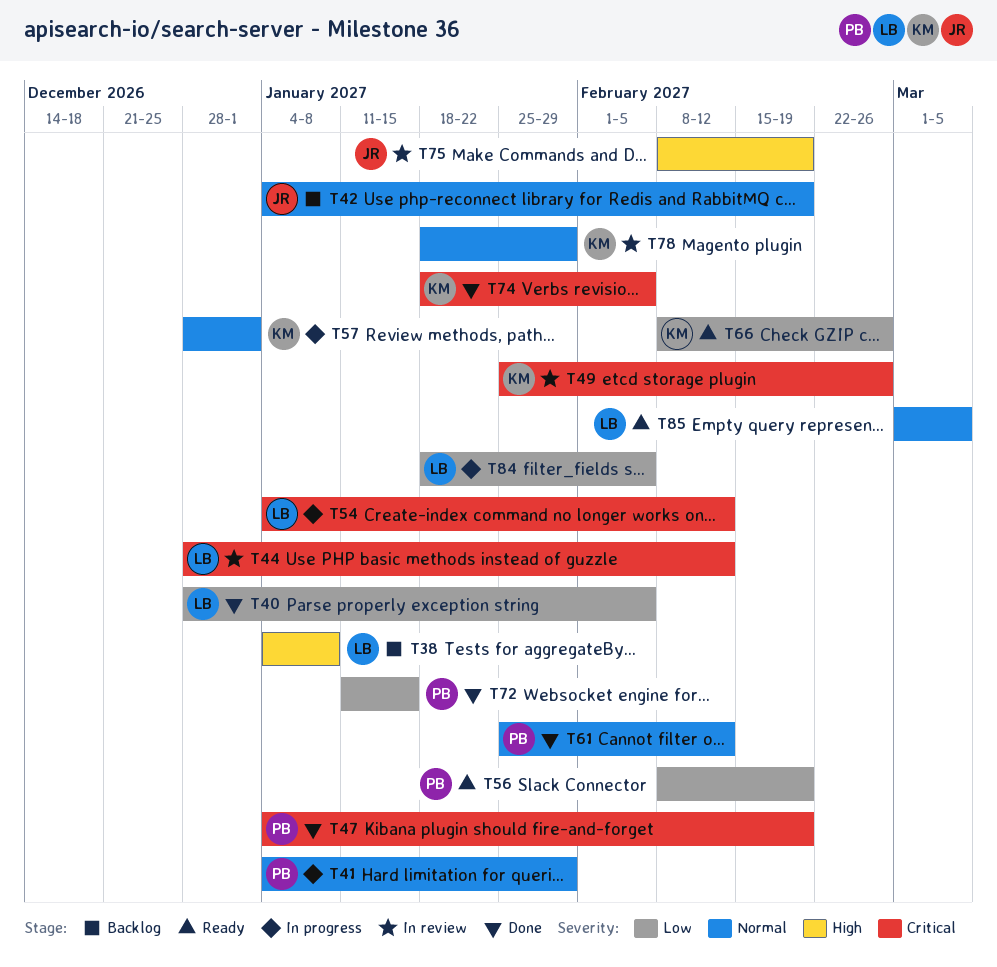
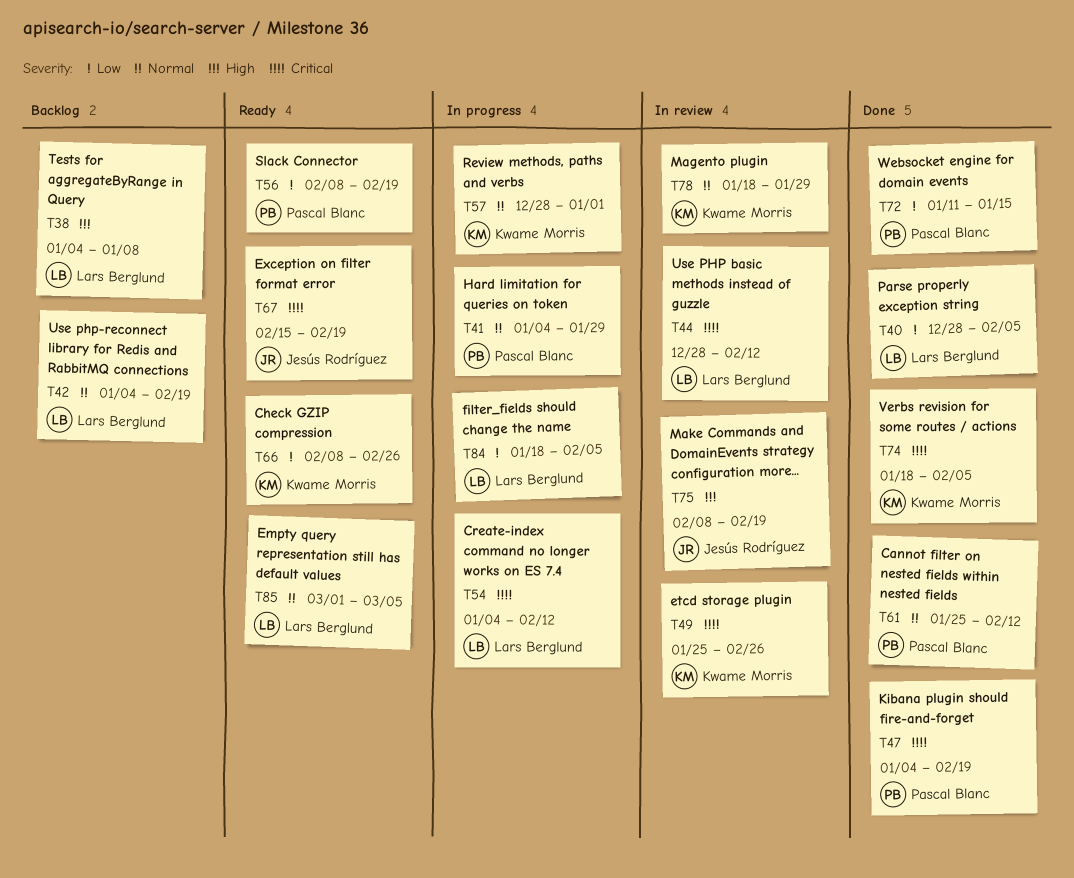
T42, owner: Jesús Rodríguez -> Lars Berglund
T67: none -> present

